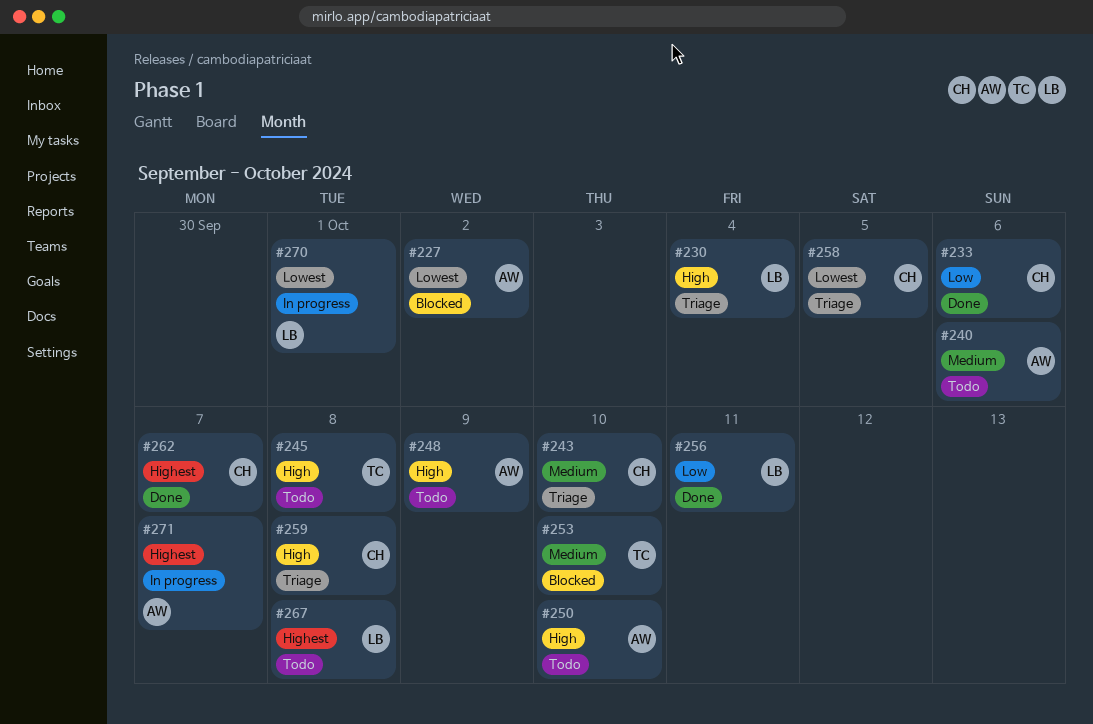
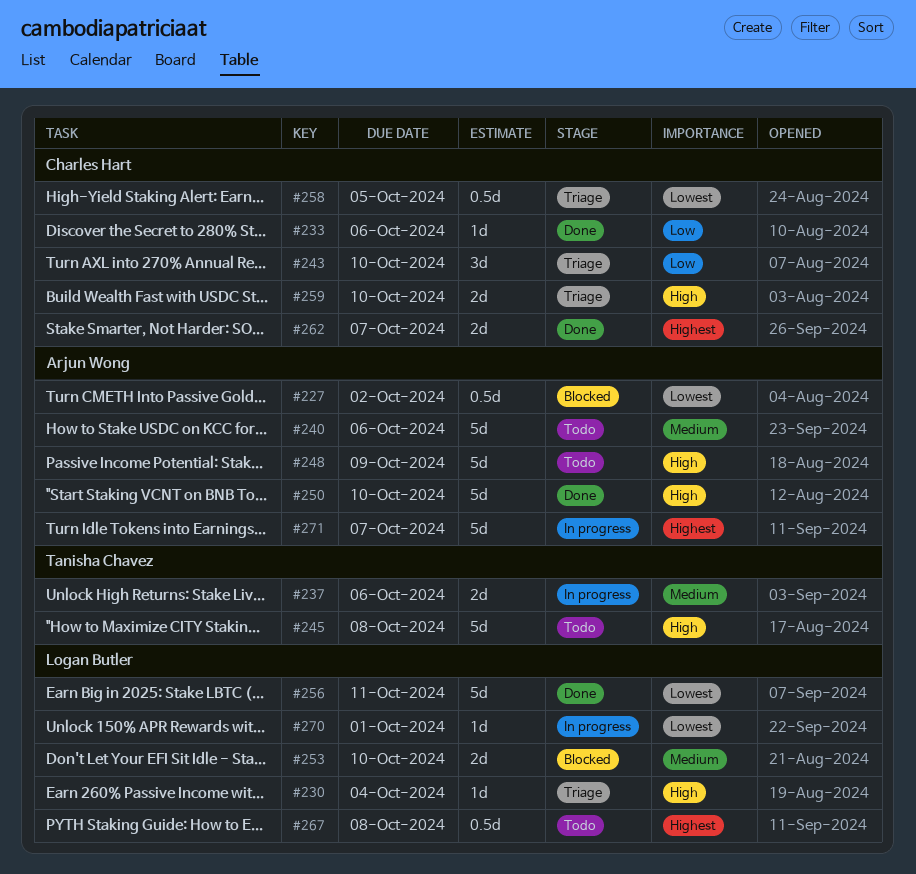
#237: none -> present
#243, priority: Medium -> Low
#250, status: Todo -> Done
#253, owner: Tanisha Chavez -> Logan Butler
#256, priority: Low -> Lowest
#259, due: Oct 8 -> Oct 10

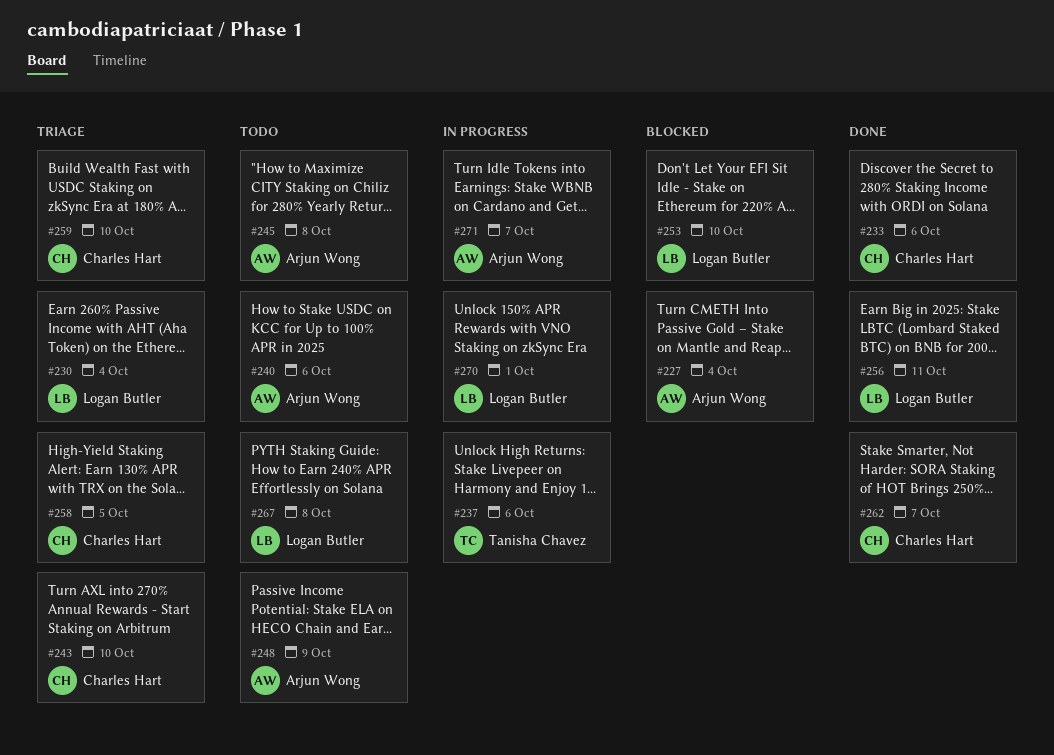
#227, due: Oct 2 -> Oct 4
#245, owner: Tanisha Chavez -> Arjun Wong
#250: present -> none

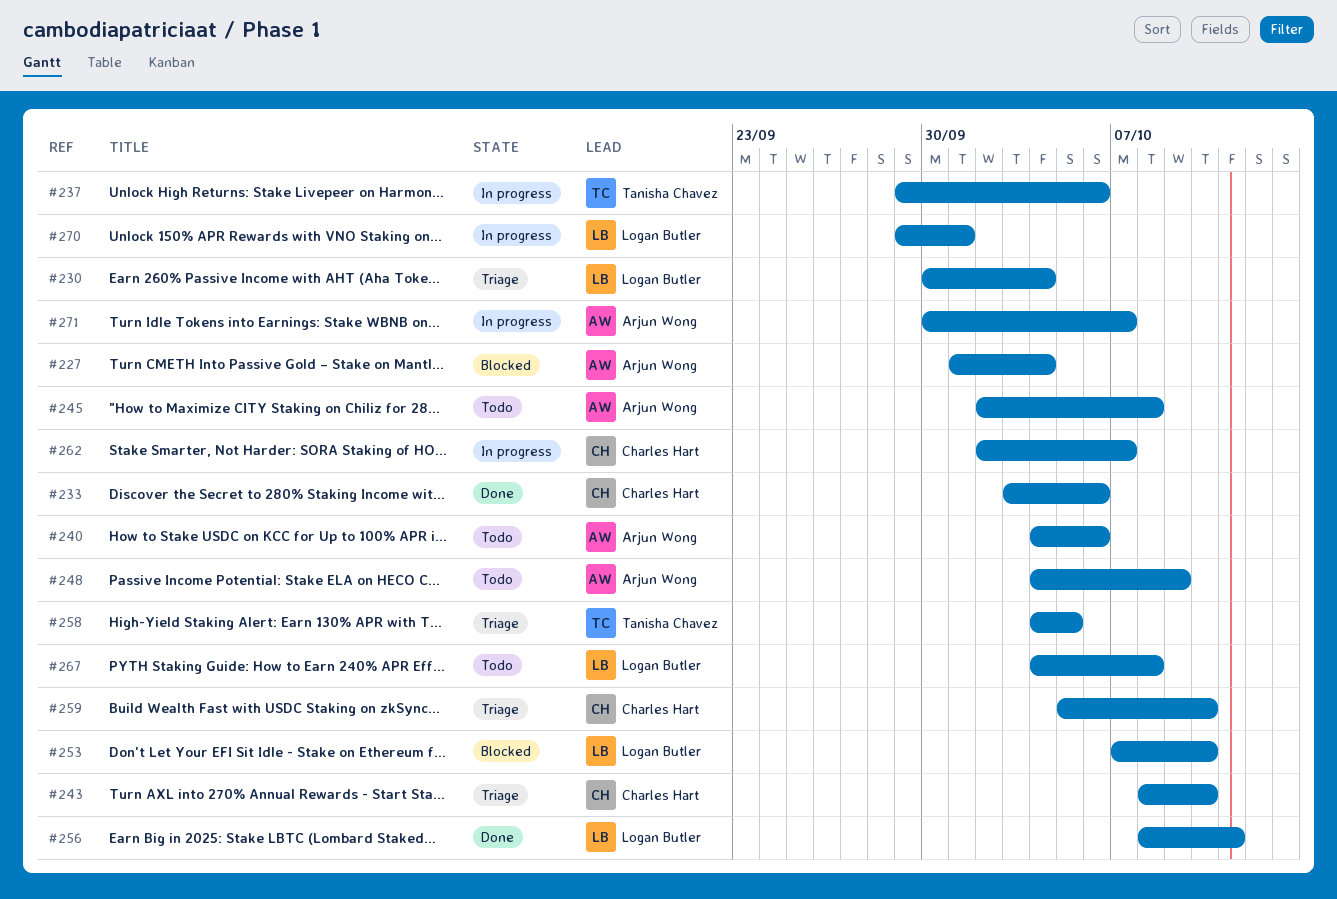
#258, owner: Charles Hart -> Tanisha Chavez
#262, status: Done -> In progress

